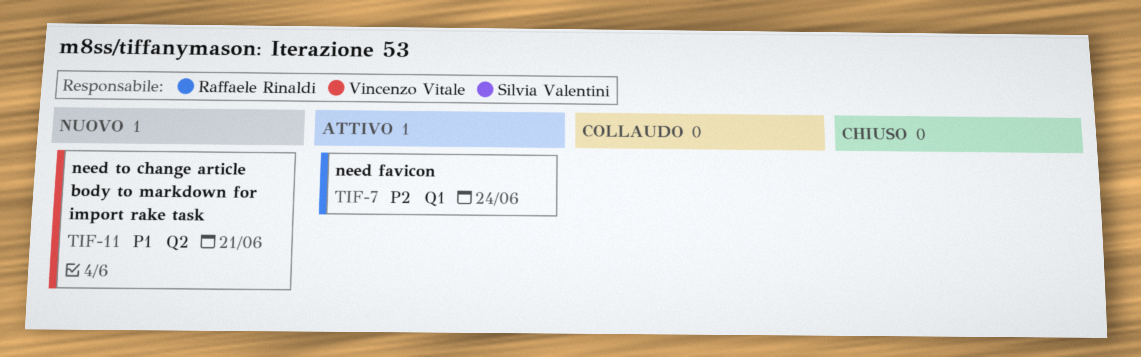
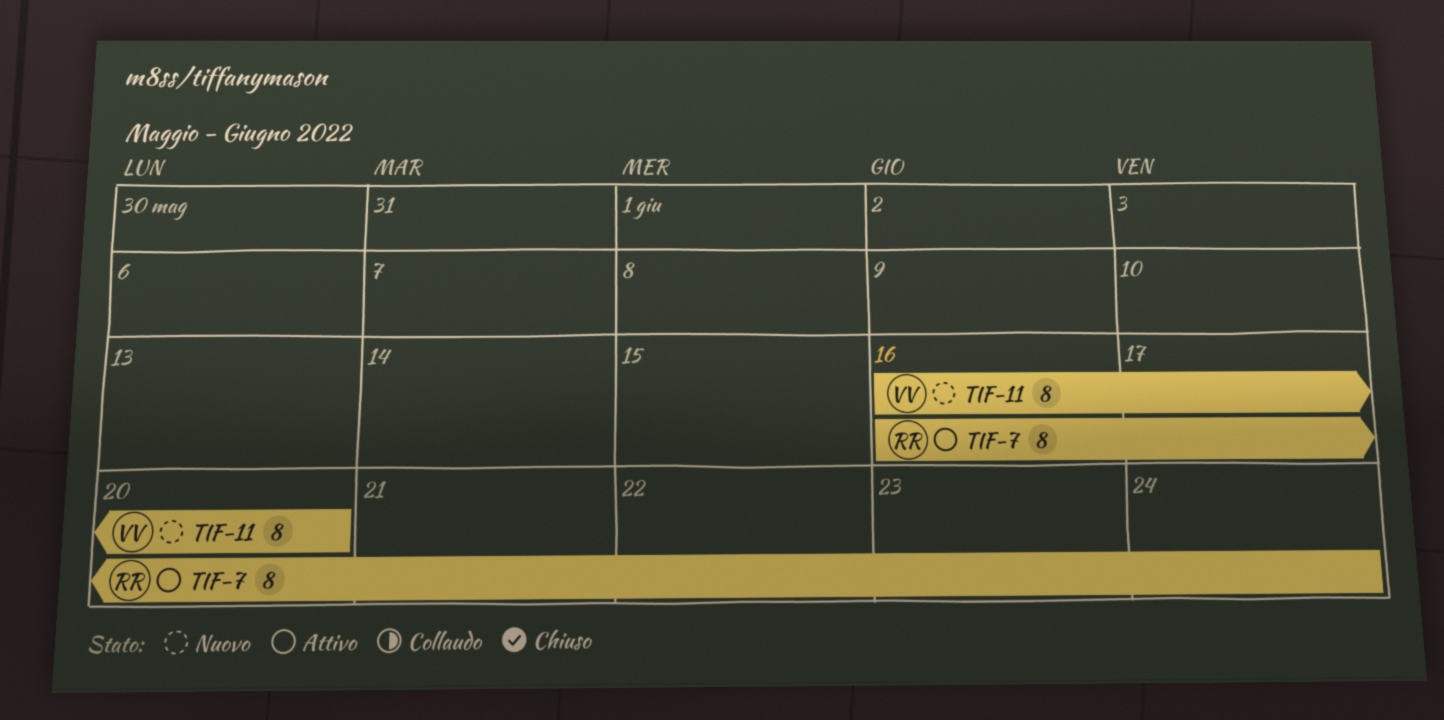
TIF-11, due: Jun 21 -> Jun 20

